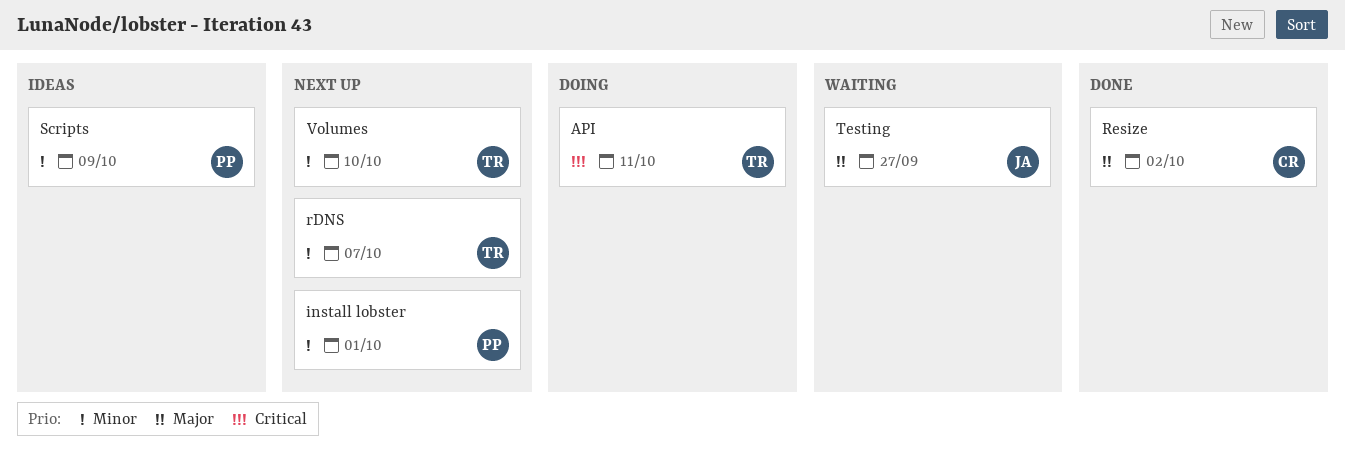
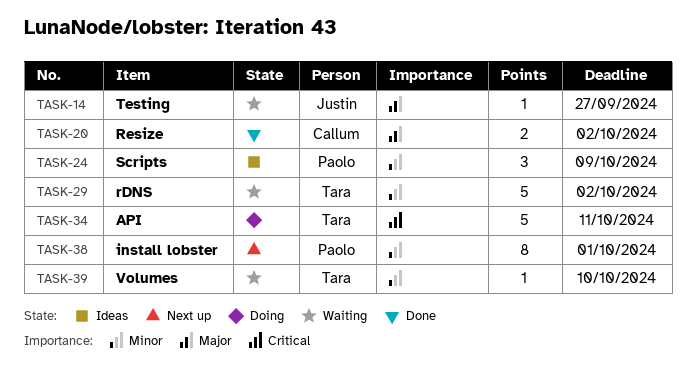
rDNS, status: Next up -> Waiting
rDNS, due: Oct 7 -> Oct 2
Volumes, status: Next up -> Waiting

